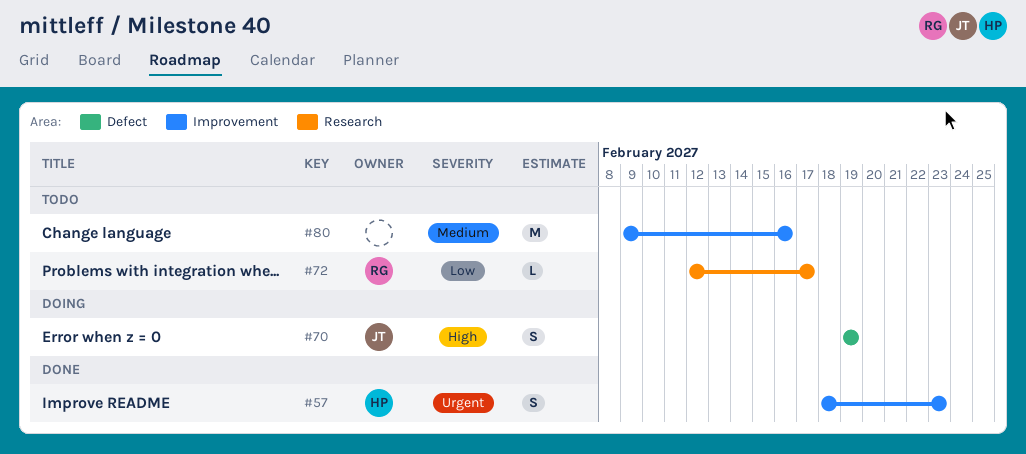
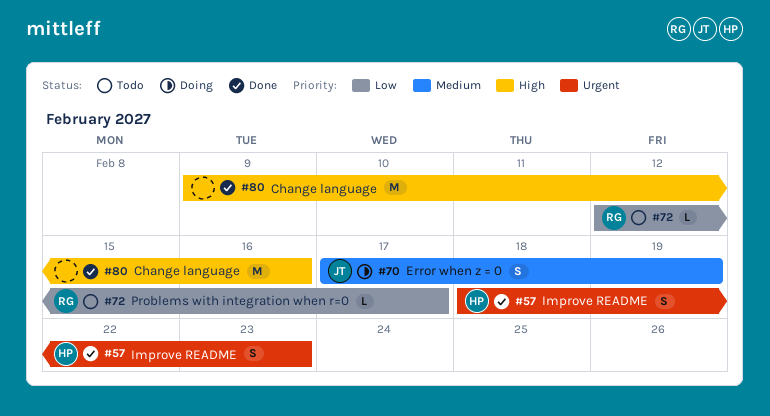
#70, priority: High -> Medium
#70, start: Feb 19 -> Feb 17
#80, status: Todo -> Done
#80, priority: Medium -> High

